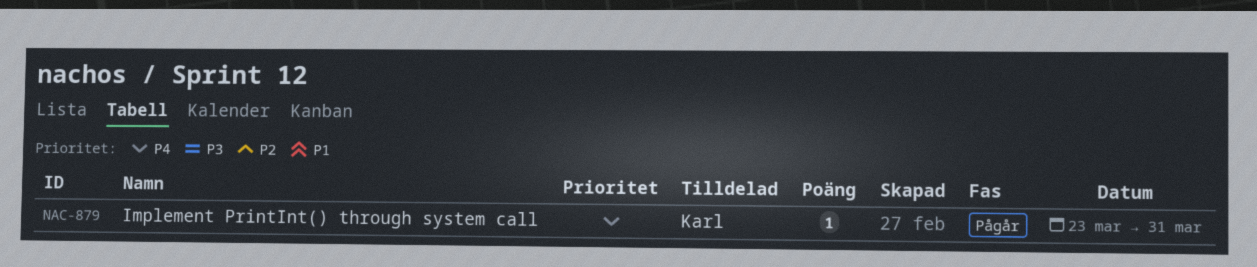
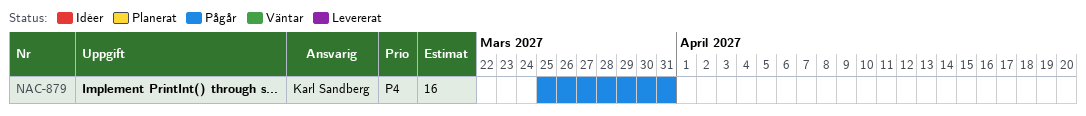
NAC-879, estimate: 1 -> 16
NAC-879, start: Mar 23 -> Mar 25

